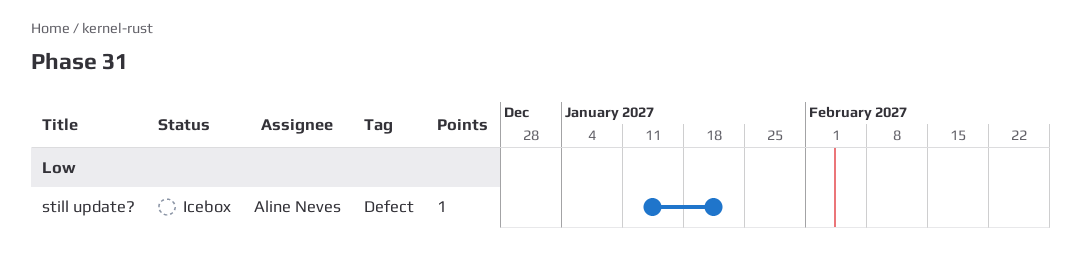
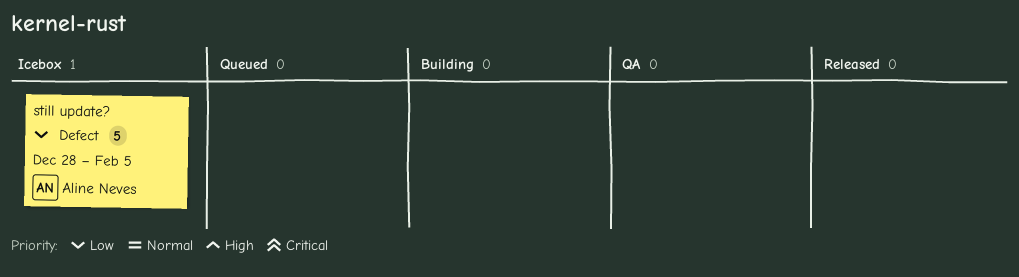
still update?, estimate: 1 -> 5
still update?, start: Jan 11 -> Dec 28
still update?, due: Jan 22 -> Feb 5

